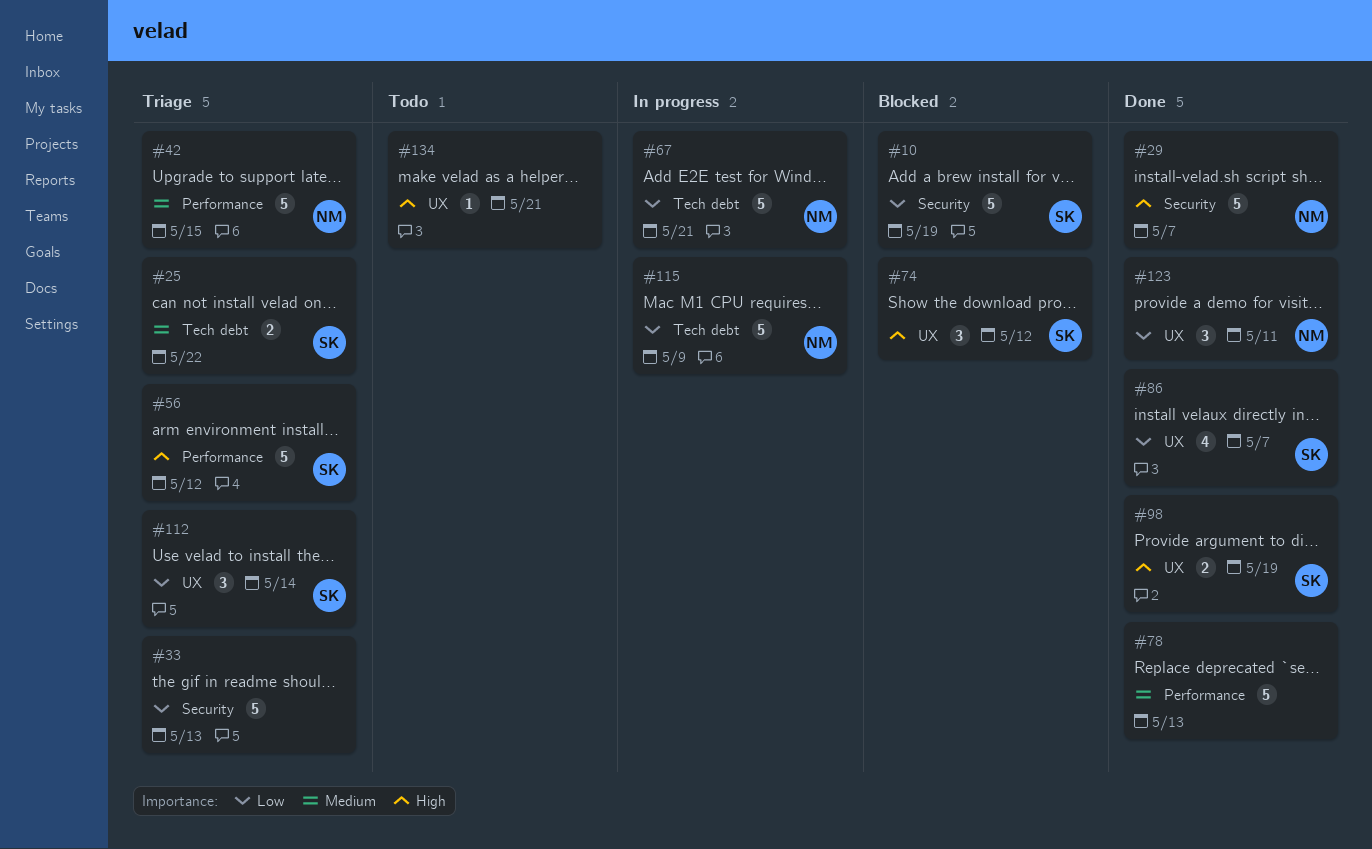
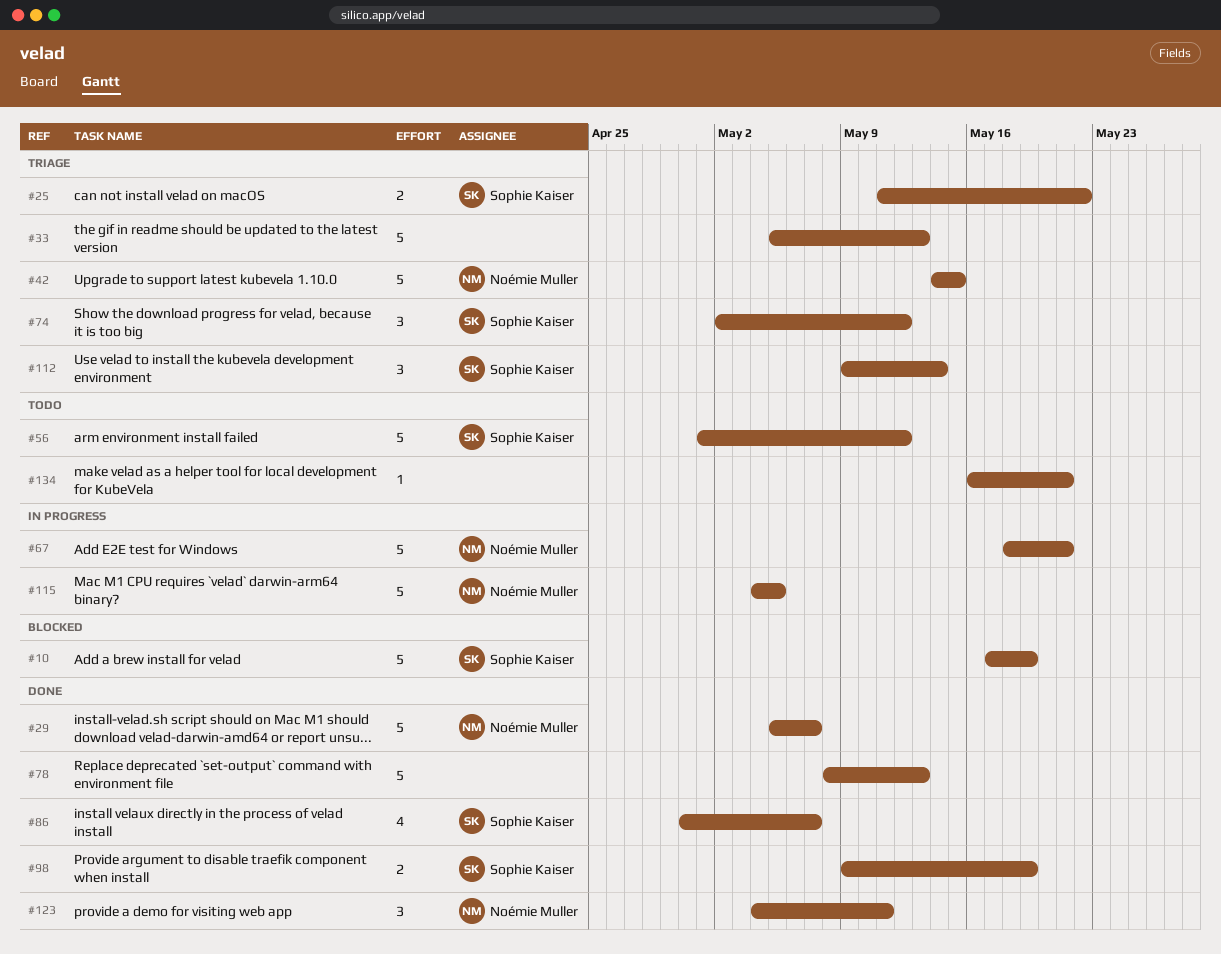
#56, status: Triage -> Todo
#74, status: Blocked -> Triage
#115, due: May 9 -> May 5

